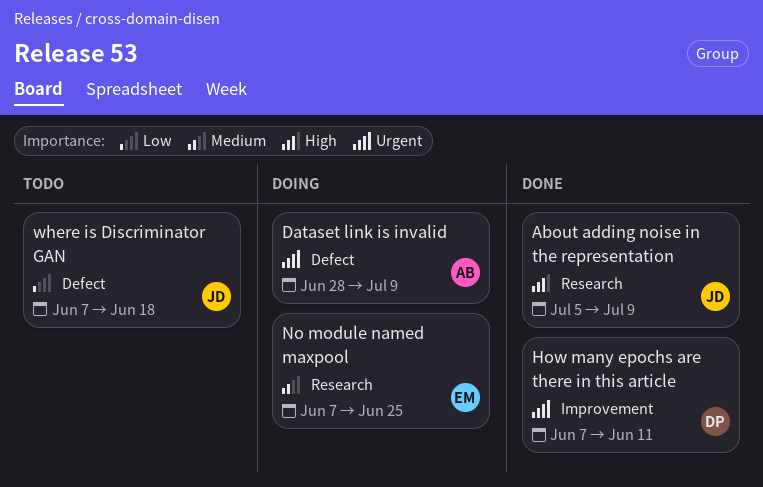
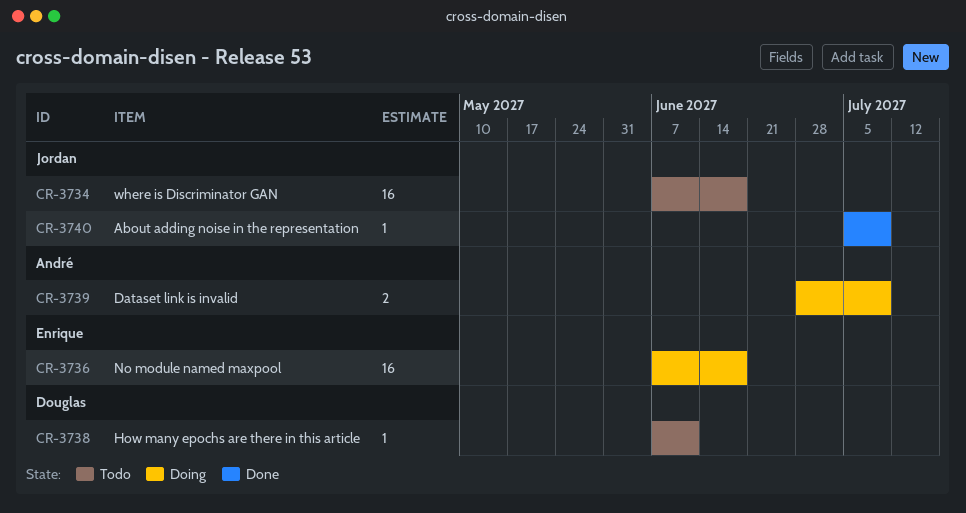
How many epochs are there in this article, status: Done -> Todo
No module named maxpool, due: Jun 25 -> Jun 18

